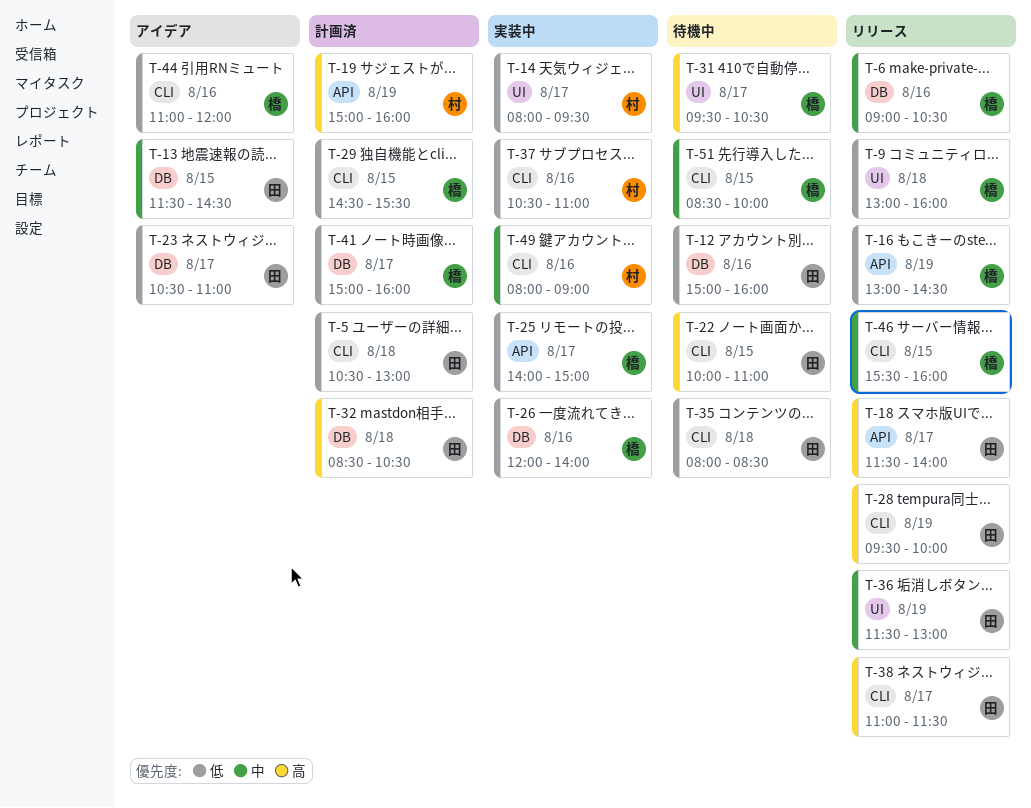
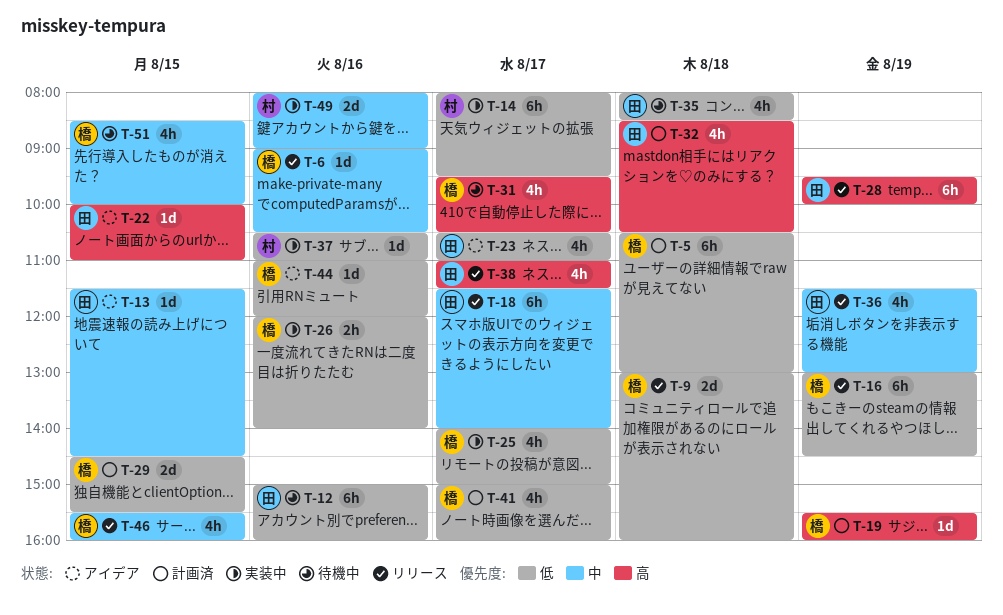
T-5, owner: 田 -> 橋
T-18, priority: 高 -> 中
T-19, owner: 村 -> 橋
T-19, begins: 15:00 -> 15:30
T-22, status: 待機中 -> アイデア

